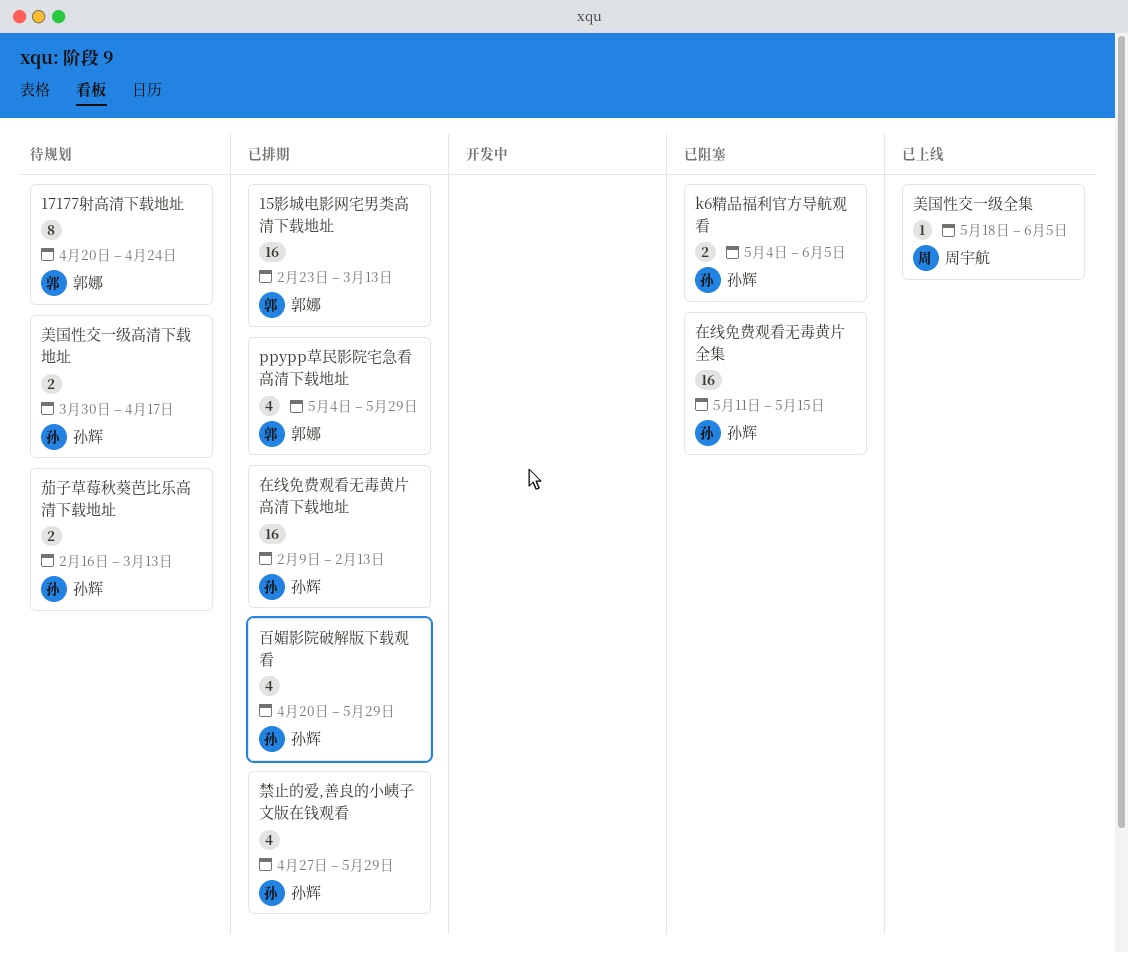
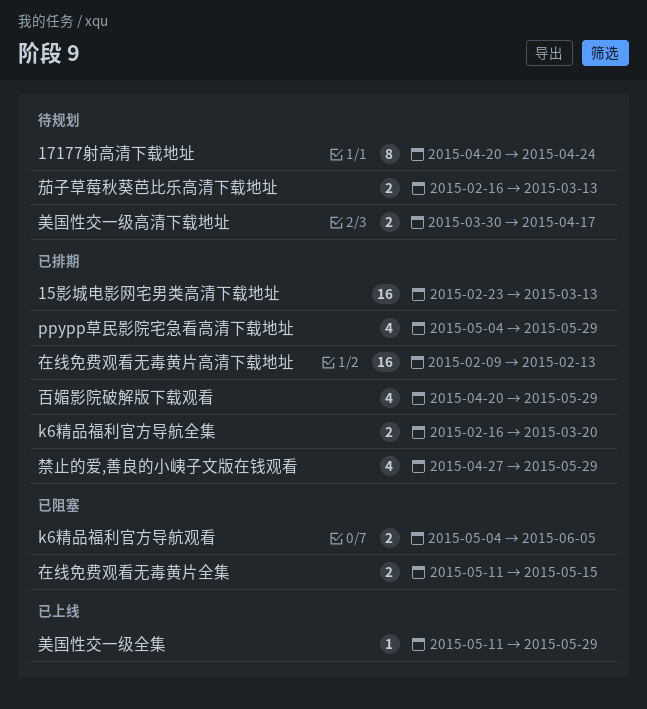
k6精品福利官方导航全集: none -> present
在线免费观看无毒黄片全集, estimate: 16 -> 2
美国性交一级全集, start: May 18 -> May 11
美国性交一级全集, due: Jun 5 -> May 29

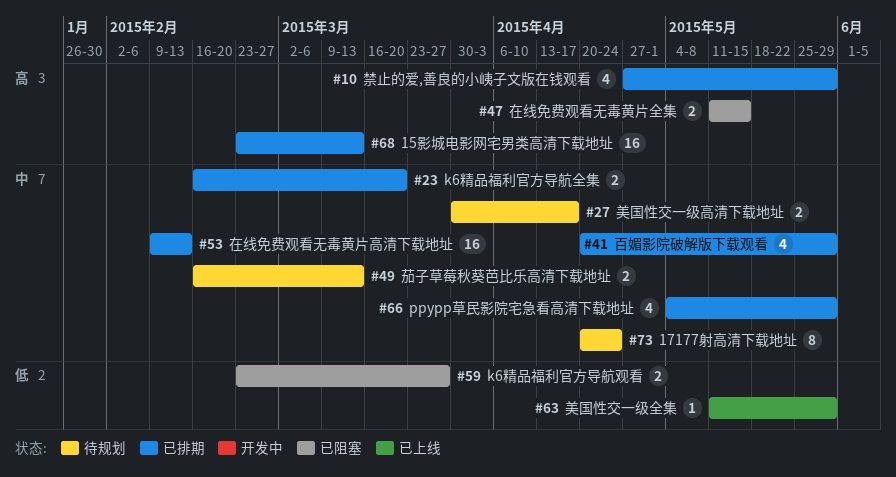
k6精品福利官方导航观看, start: May 4 -> Feb 23
k6精品福利官方导航观看, due: Jun 5 -> Mar 27

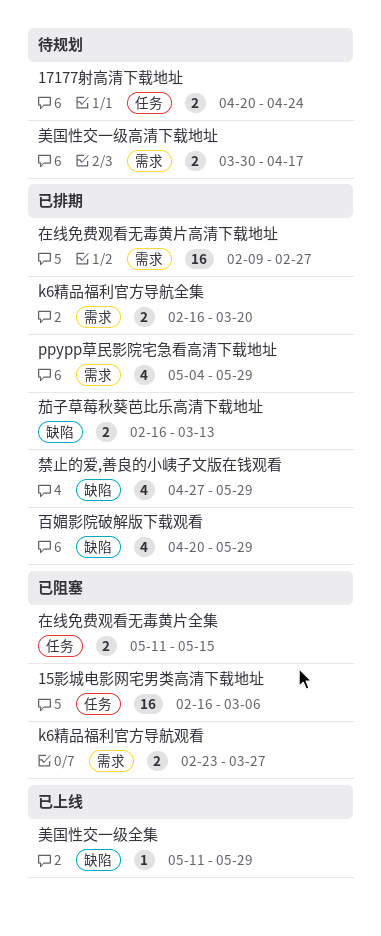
15影城电影网宅男类高清下载地址, status: 已排期 -> 已阻塞
15影城电影网宅男类高清下载地址, start: Feb 23 -> Feb 16
15影城电影网宅男类高清下载地址, due: Mar 13 -> Mar 6
17177射高清下载地址, estimate: 8 -> 2
在线免费观看无毒黄片高清下载地址, due: Feb 13 -> Feb 27
茄子草莓秋葵芭比乐高清下载地址, status: 待规划 -> 已排期

